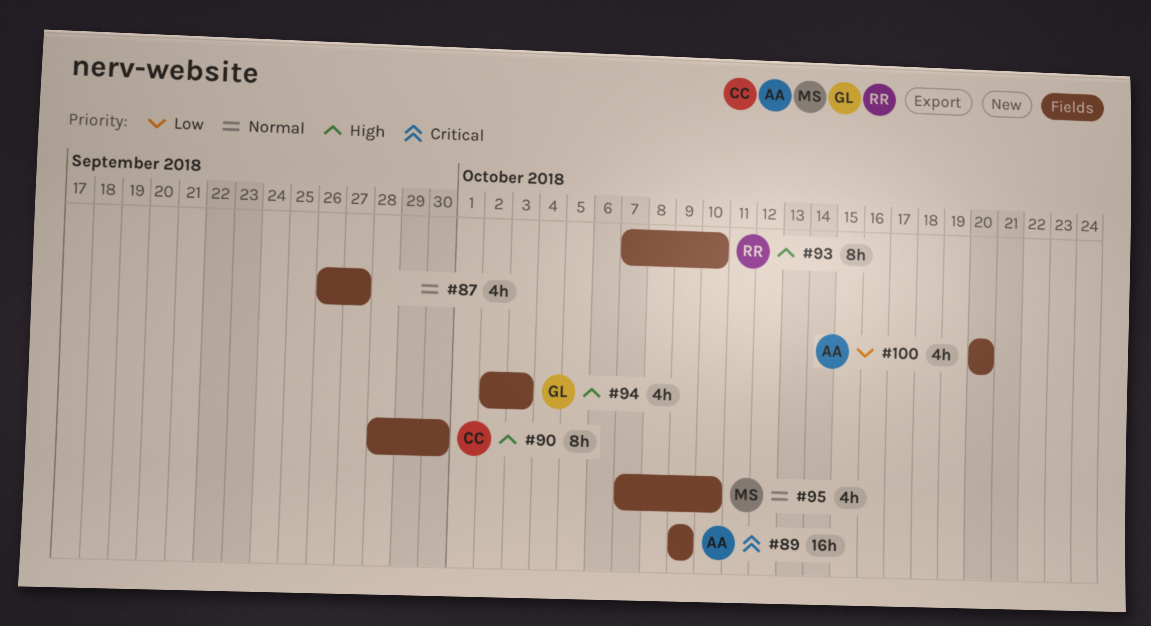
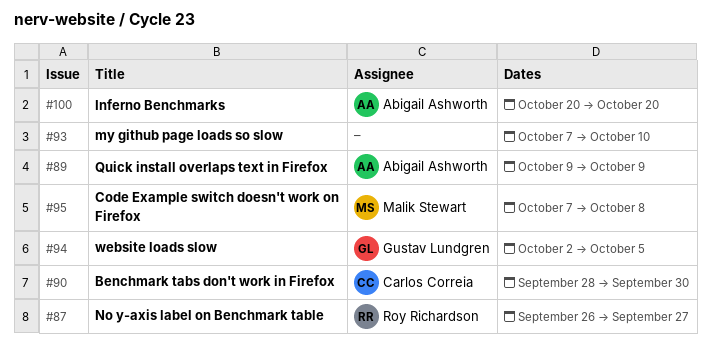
#87, owner: none -> Roy Richardson
#93, owner: Roy Richardson -> none
#94, due: Oct 3 -> Oct 5
#95, due: Oct 10 -> Oct 8

